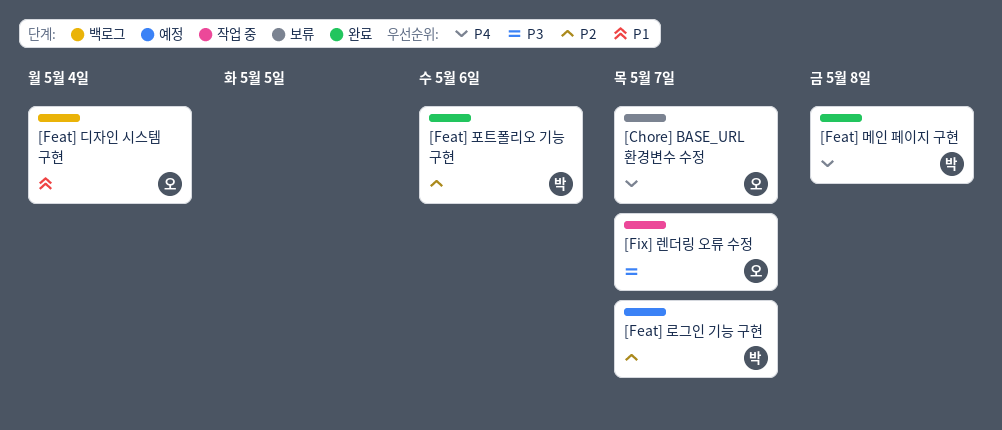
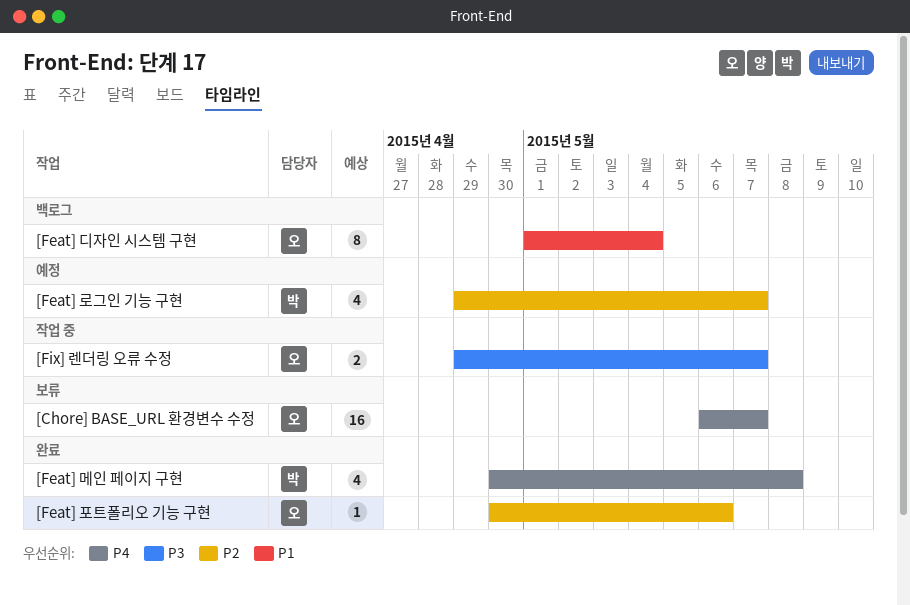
[Feat] 포트폴리오 기능 구현, owner: 박 -> 오

